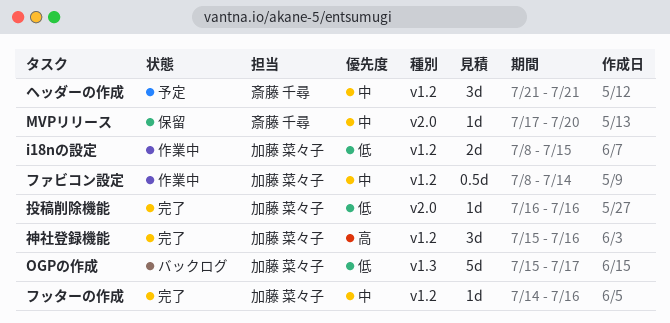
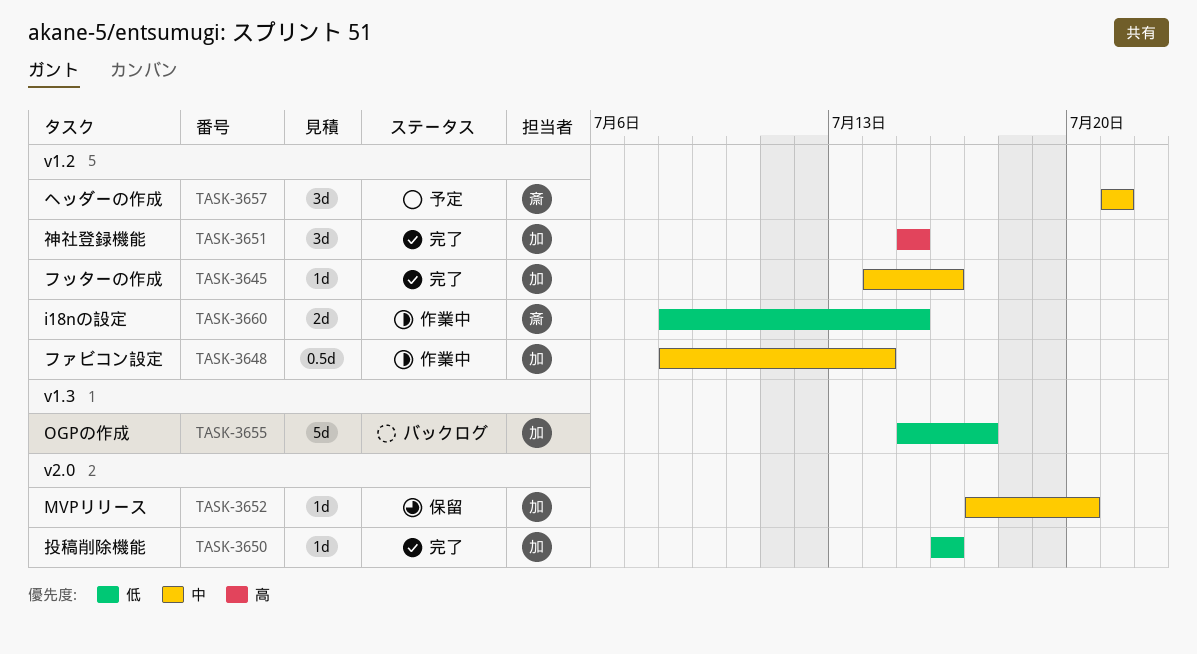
i18nの設定, owner: 加藤 菜々子 -> 斎藤 千尋
MVPリリース, owner: 斎藤 千尋 -> 加藤 菜々子
神社登録機能, due: Jul 16 -> Jul 15

